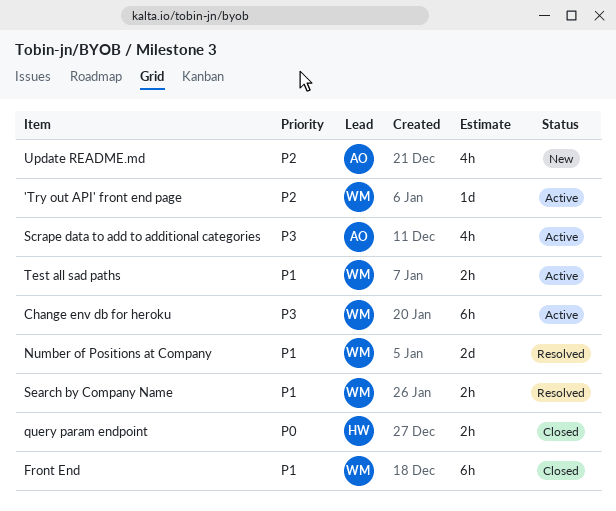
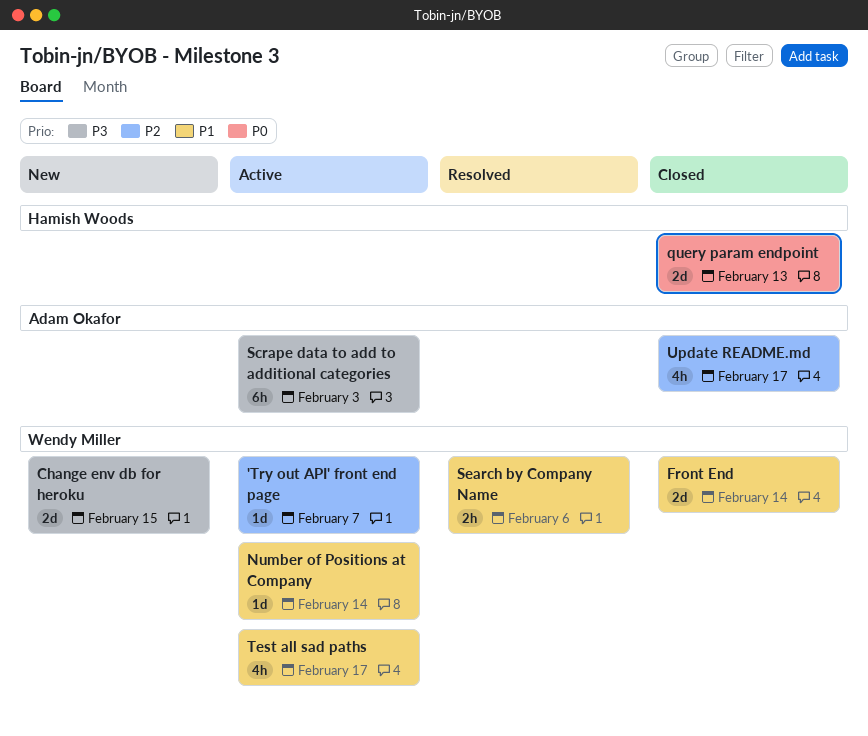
Change env db for heroku, status: Active -> New
Change env db for heroku, estimate: 6h -> 2d
Front End, estimate: 6h -> 2d
Number of Positions at Company, status: Resolved -> Active
Number of Positions at Company, estimate: 2d -> 1d
query param endpoint, estimate: 2h -> 2d
Scrape data to add to additional categories, estimate: 4h -> 6h
Test all sad paths, estimate: 2h -> 4h
Update README.md, status: New -> Closed

